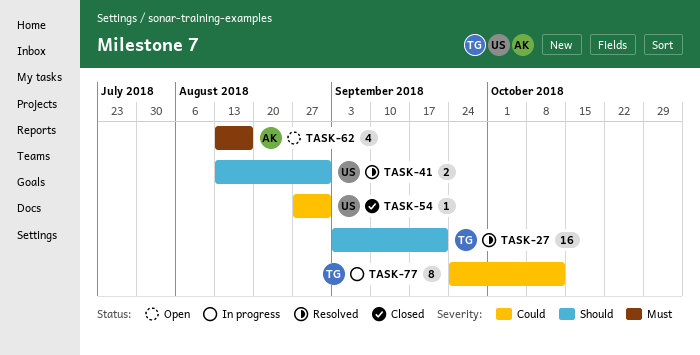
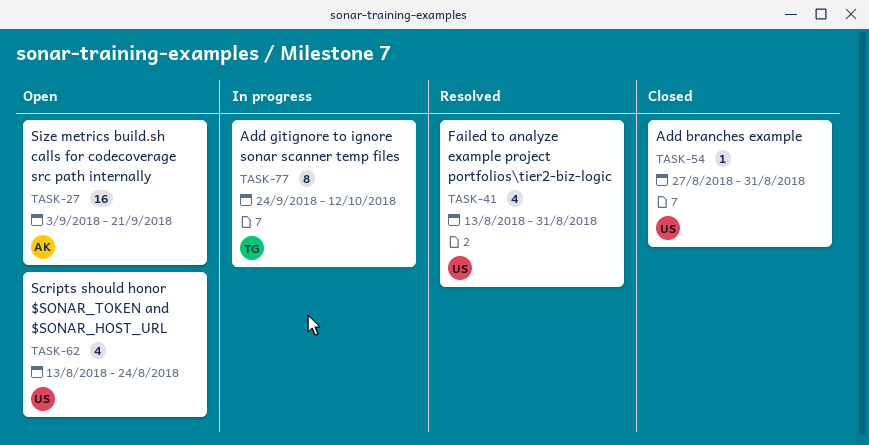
TASK-27, status: Resolved -> Open
TASK-27, owner: TG -> AK
TASK-41, estimate: 2 -> 4
TASK-62, owner: AK -> US
TASK-62, due: Aug 17 -> Aug 24

